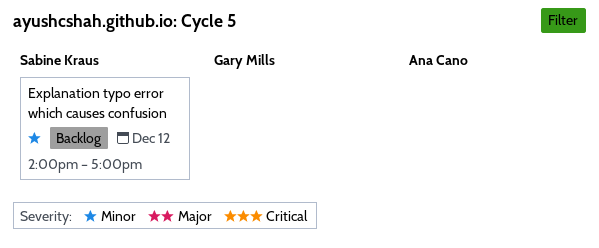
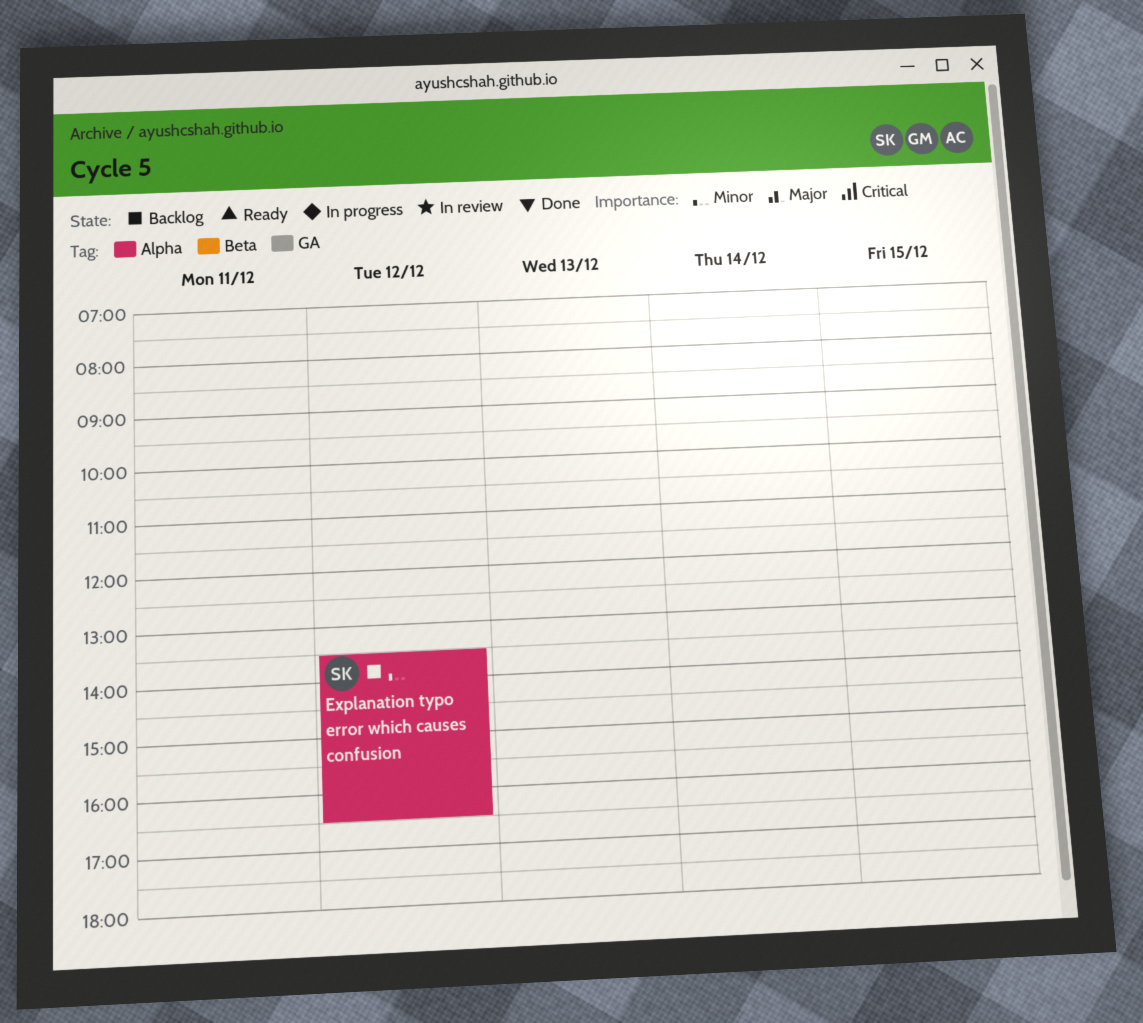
Explanation typo error which causes confusion, begins: 14:00 -> 13:30
Explanation typo error which causes confusion, ends: 17:00 -> 16:30

